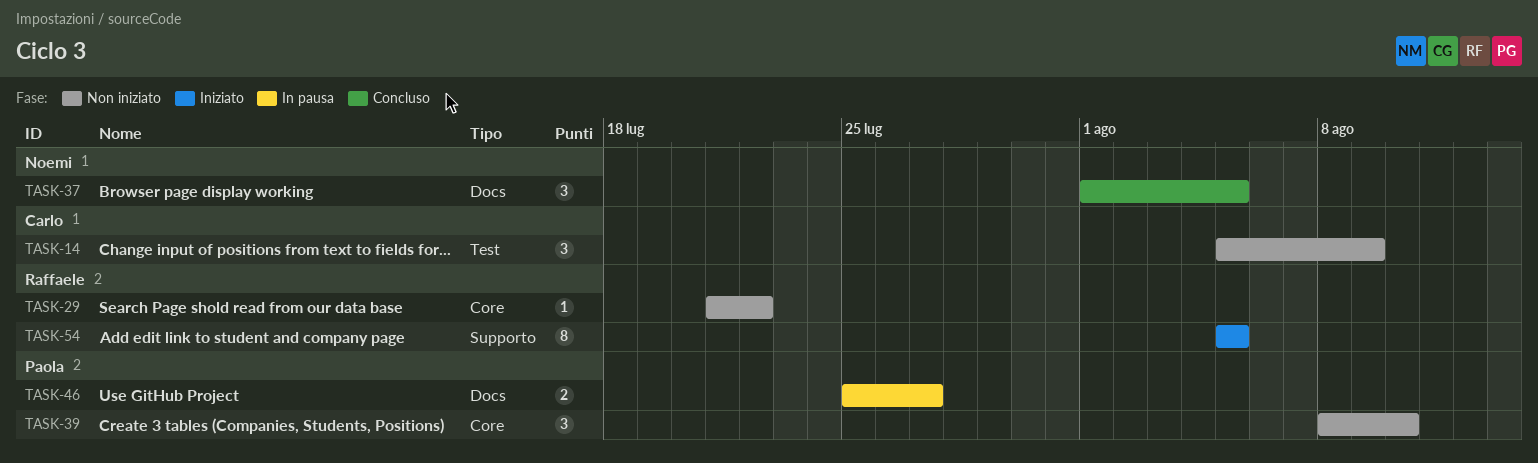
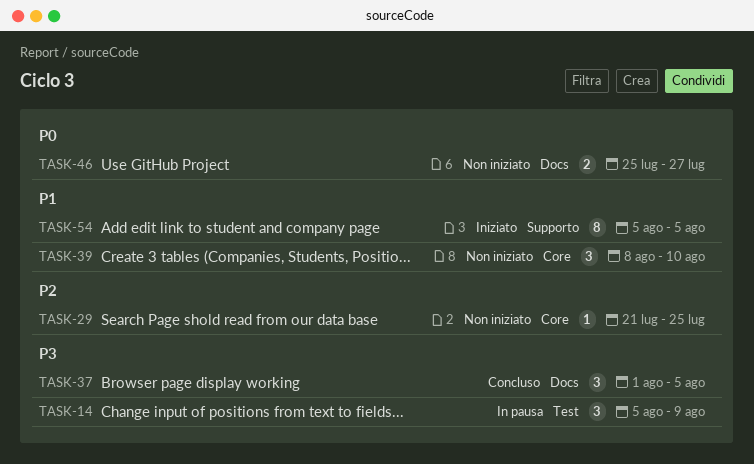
TASK-14, status: Non iniziato -> In pausa
TASK-29, due: Jul 22 -> Jul 25
TASK-46, status: In pausa -> Non iniziato

